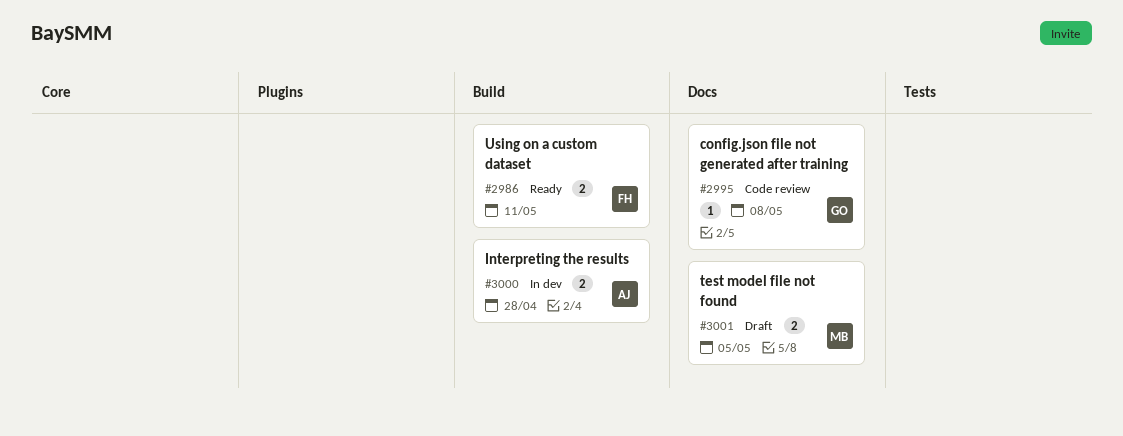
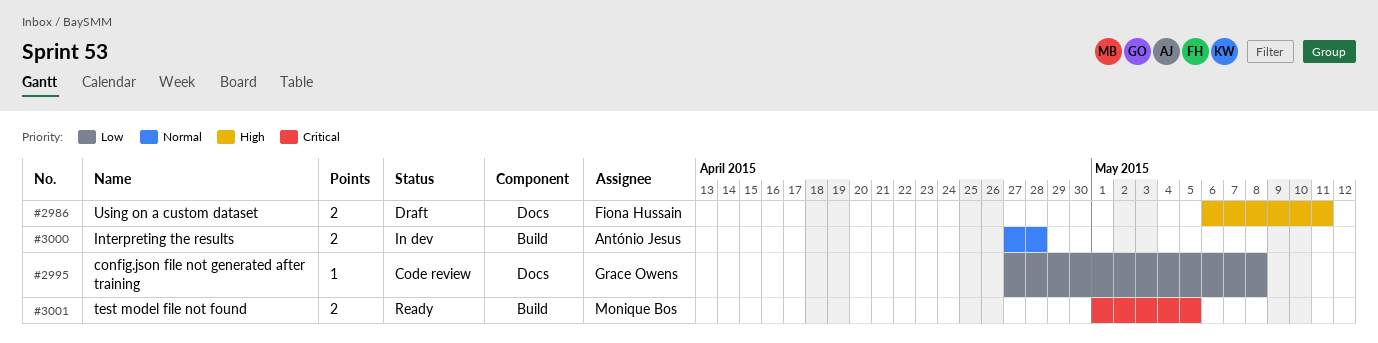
#2986, status: Ready -> Draft
#2986, label: Build -> Docs
#3001, status: Draft -> Ready
#3001, label: Docs -> Build

